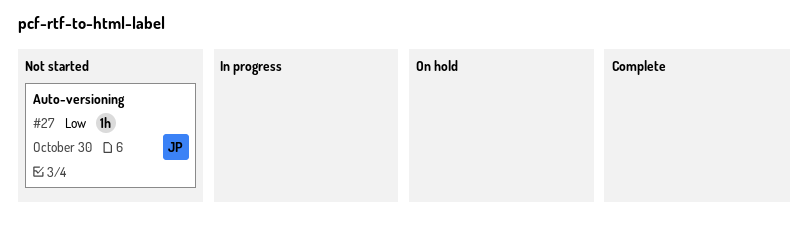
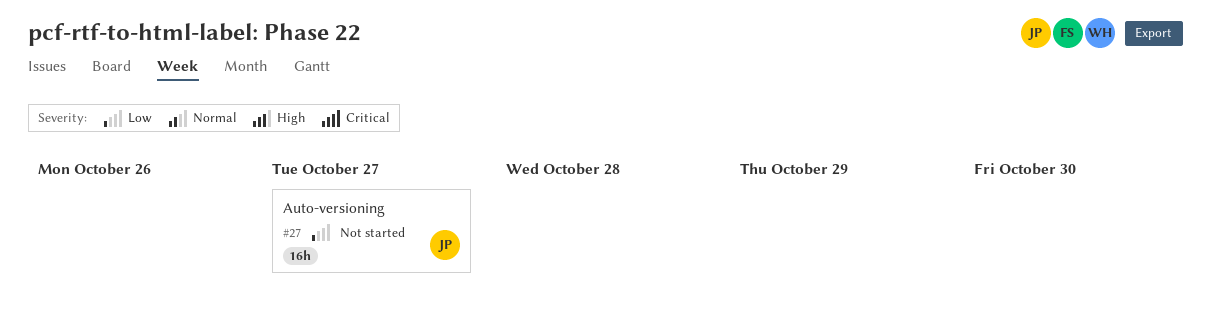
#27, estimate: 1h -> 16h
#27, due: Oct 30 -> Oct 27

